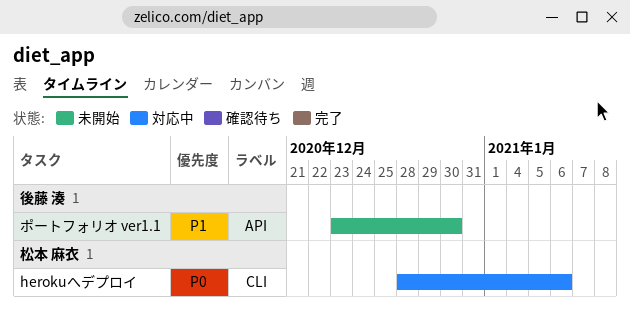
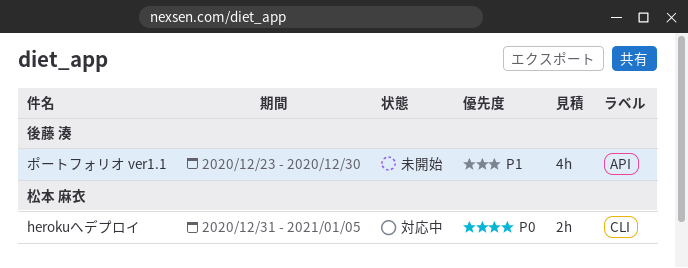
herokuへデプロイ, start: Dec 28 -> Dec 31
herokuへデプロイ, due: Jan 6 -> Jan 5

